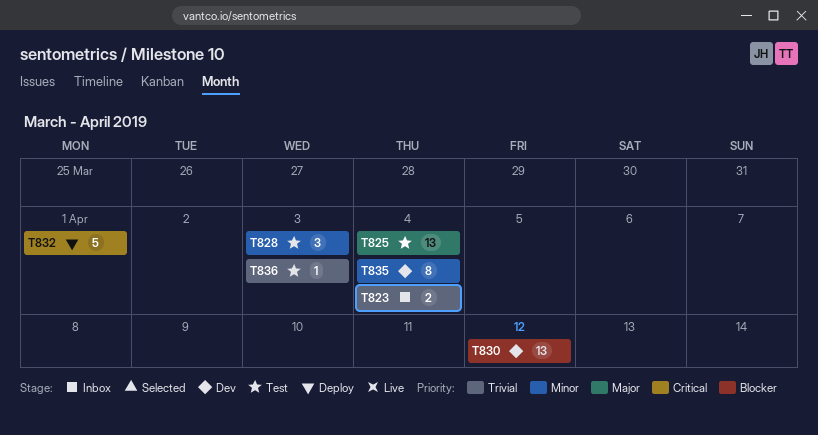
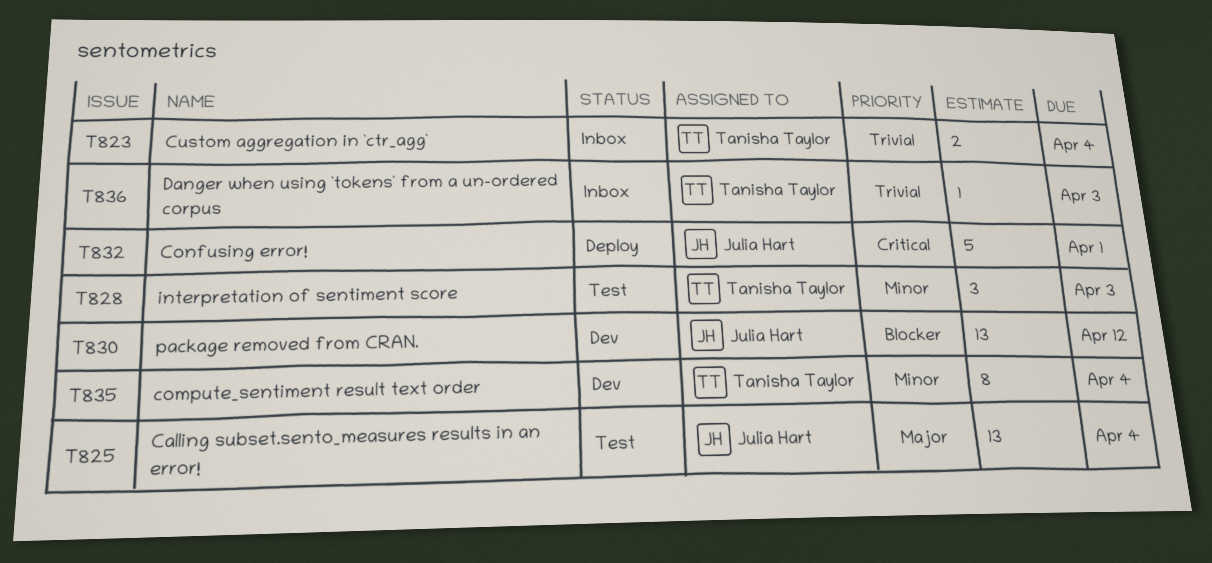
T836, status: Test -> Inbox

